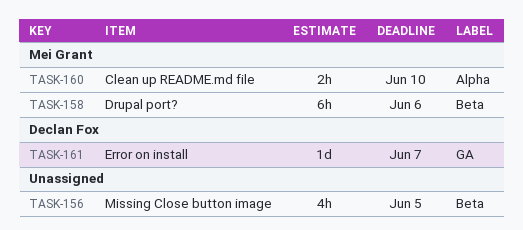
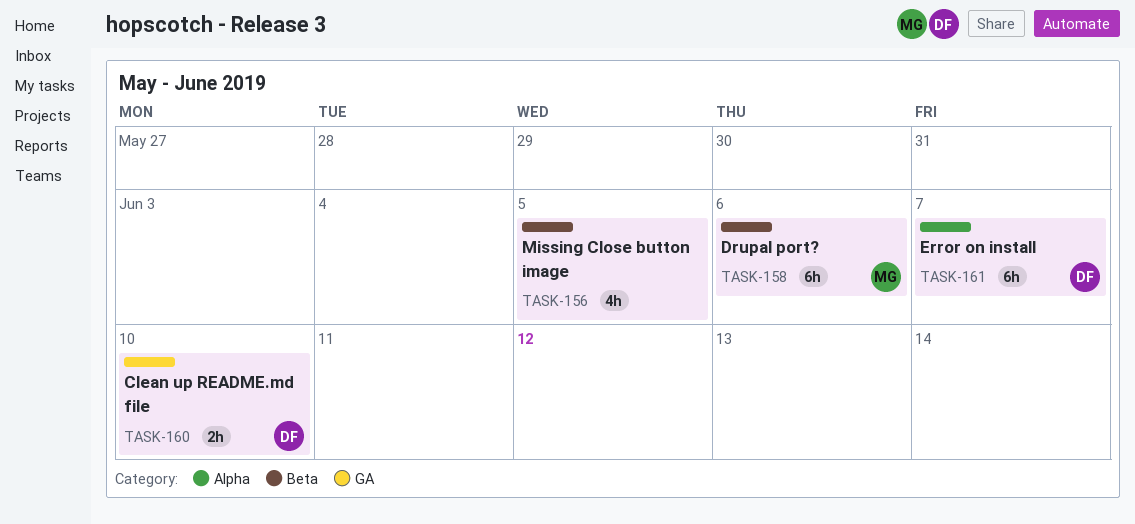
TASK-160, owner: Mei Grant -> Declan Fox
TASK-160, label: Alpha -> GA
TASK-161, label: GA -> Alpha
TASK-161, estimate: 1d -> 6h

